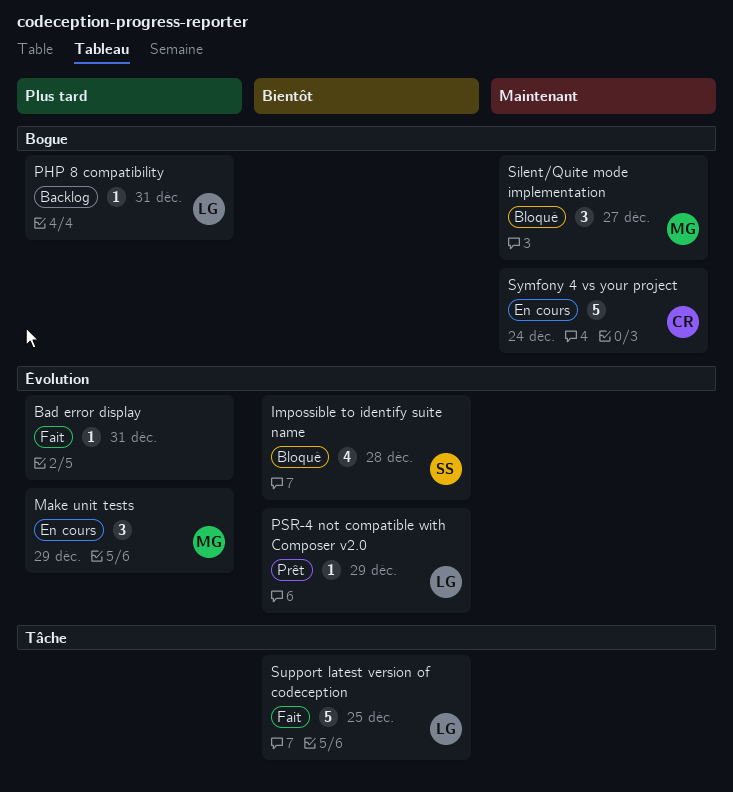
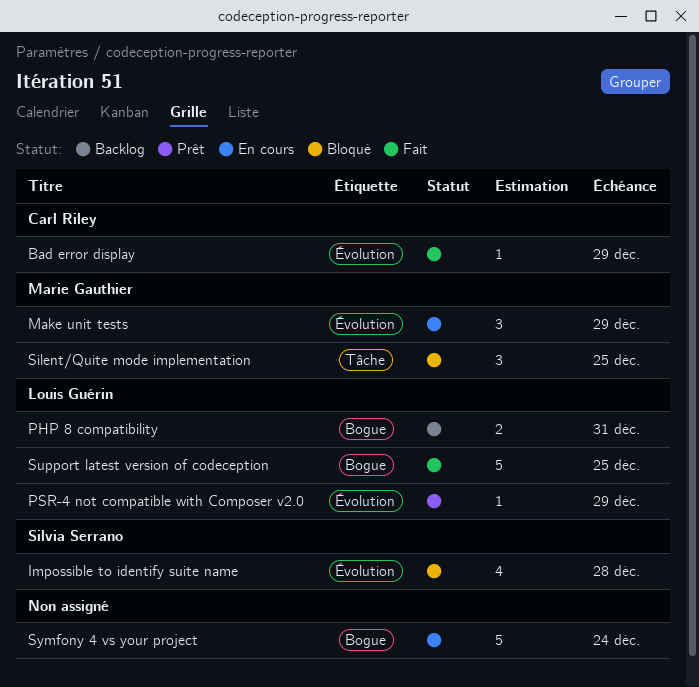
Bad error display, owner: none -> Carl Riley
Bad error display, due: Dec 31 -> Dec 29
PHP 8 compatibility, estimate: 1 -> 2
Silent/Quite mode implementation, label: Bogue -> Tâche
Silent/Quite mode implementation, due: Dec 27 -> Dec 25
Support latest version of codeception, label: Tâche -> Bogue
Symfony 4 vs your project, owner: Carl Riley -> none

